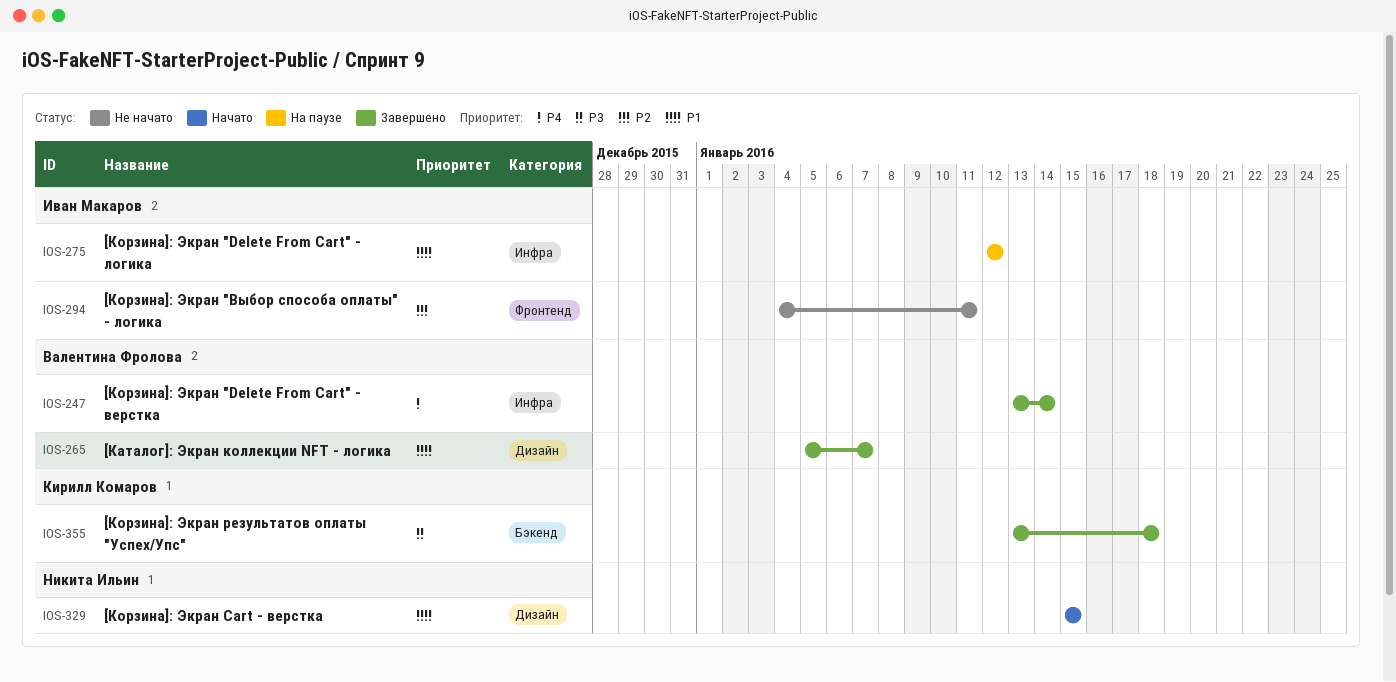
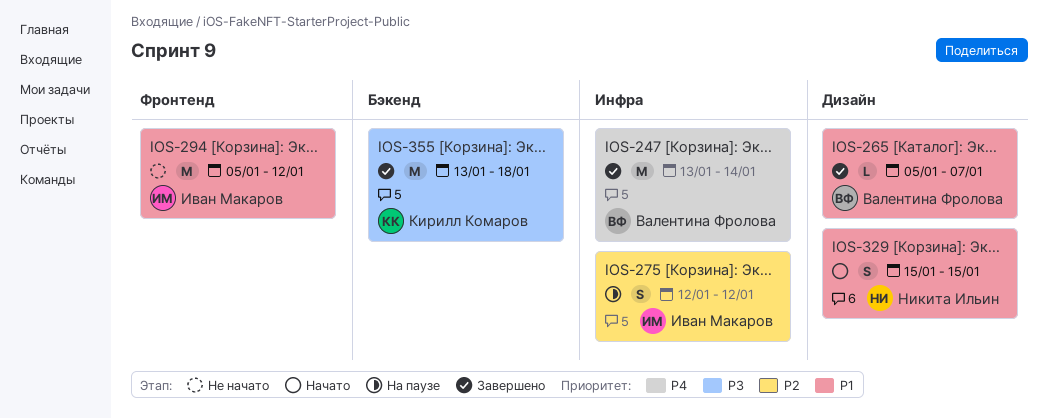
IOS-275, priority: P1 -> P2
IOS-294, priority: P2 -> P1
IOS-294, start: Jan 4 -> Jan 5
IOS-294, due: Jan 11 -> Jan 12

